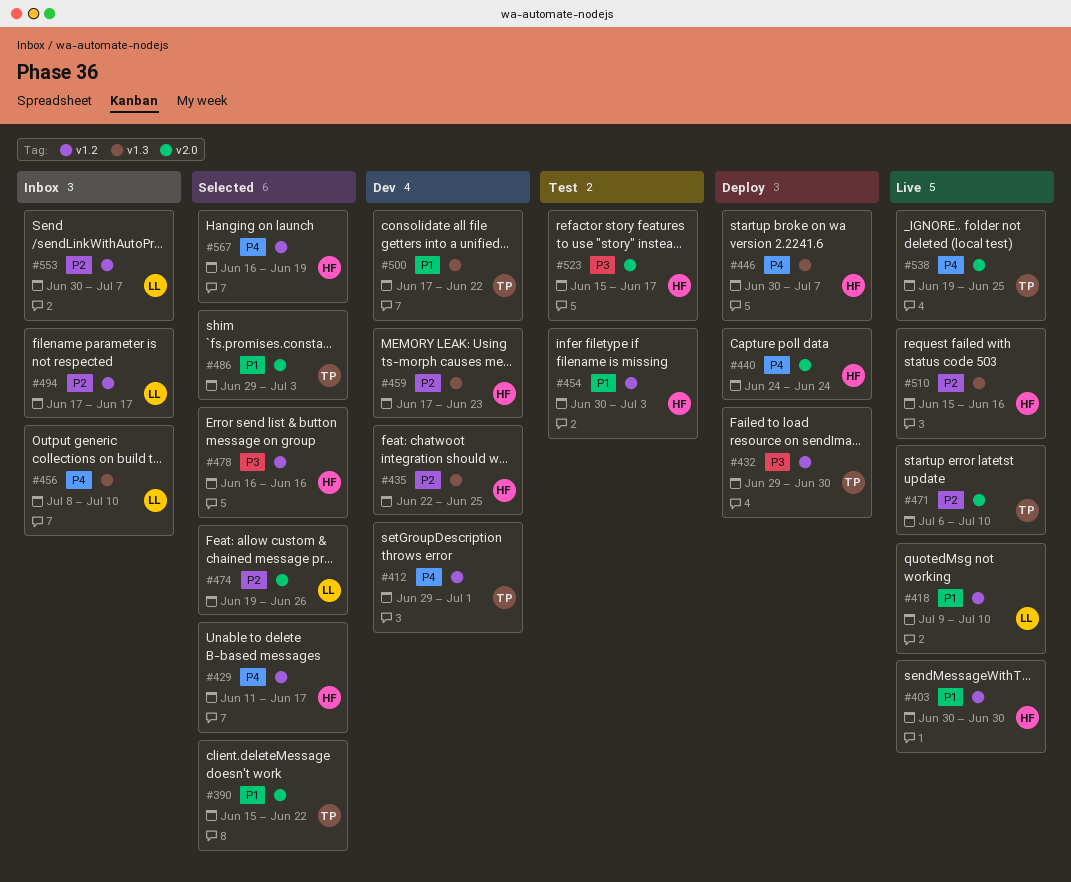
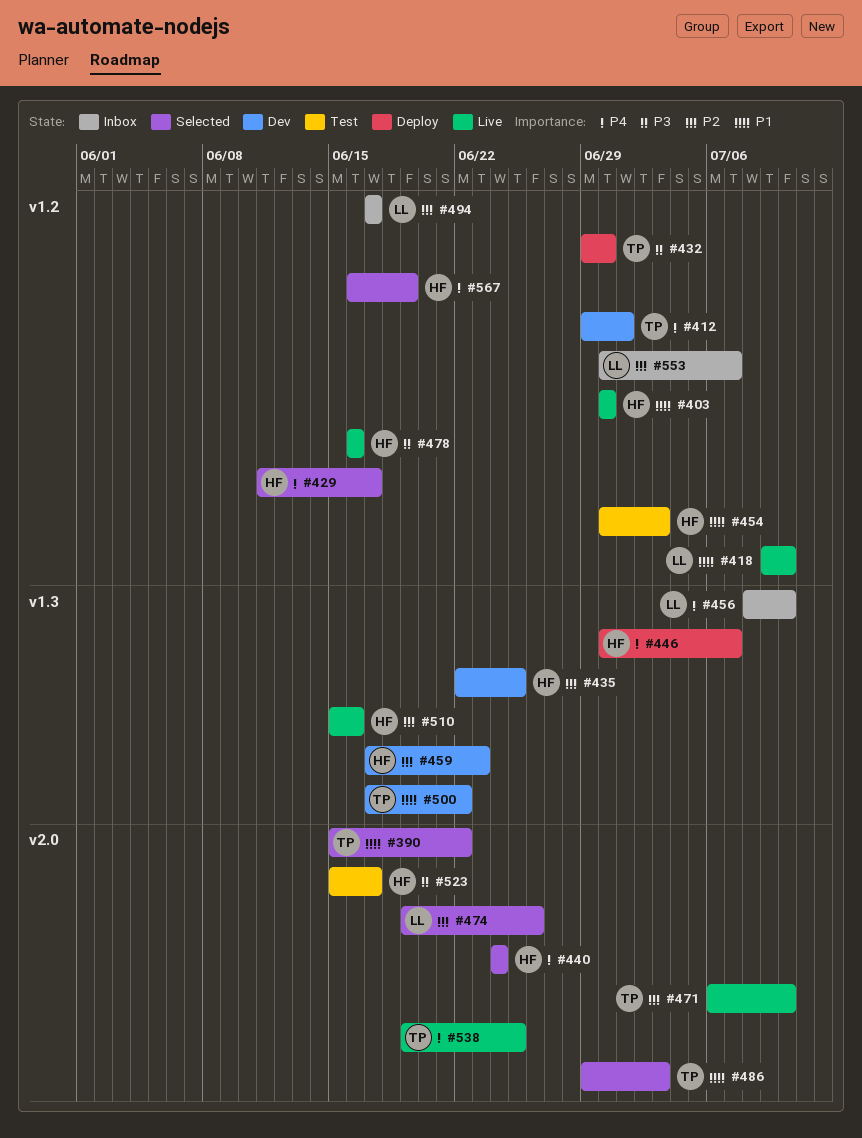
#440, status: Deploy -> Selected
#478, status: Selected -> Live

